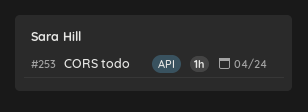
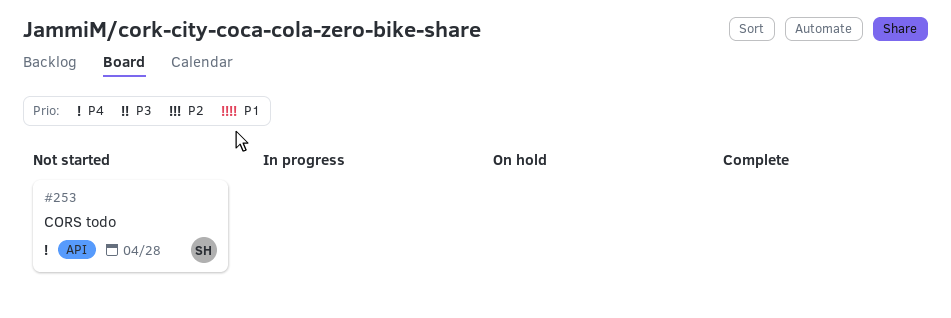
#253, due: Apr 24 -> Apr 28

